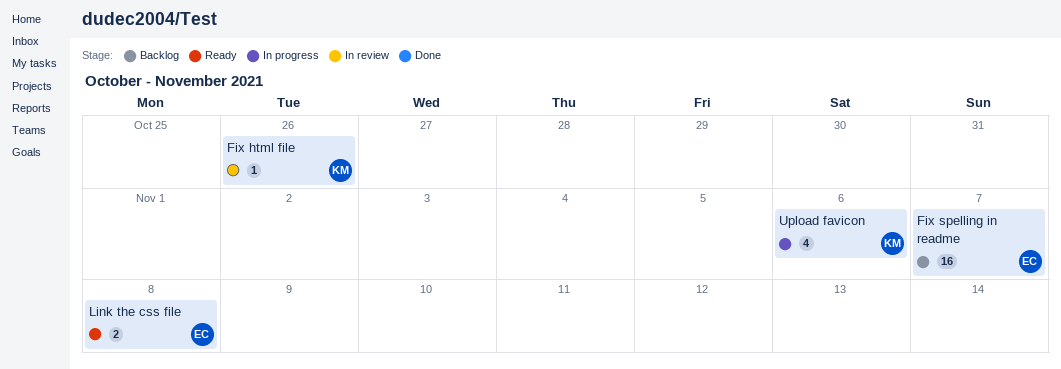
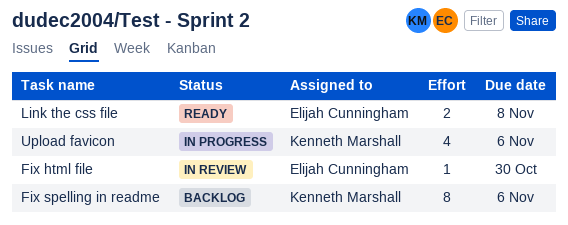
Fix html file, owner: Kenneth Marshall -> Elijah Cunningham
Fix html file, due: Oct 26 -> Oct 30
Fix spelling in readme, owner: Elijah Cunningham -> Kenneth Marshall
Fix spelling in readme, estimate: 16 -> 8
Fix spelling in readme, due: Nov 7 -> Nov 6

